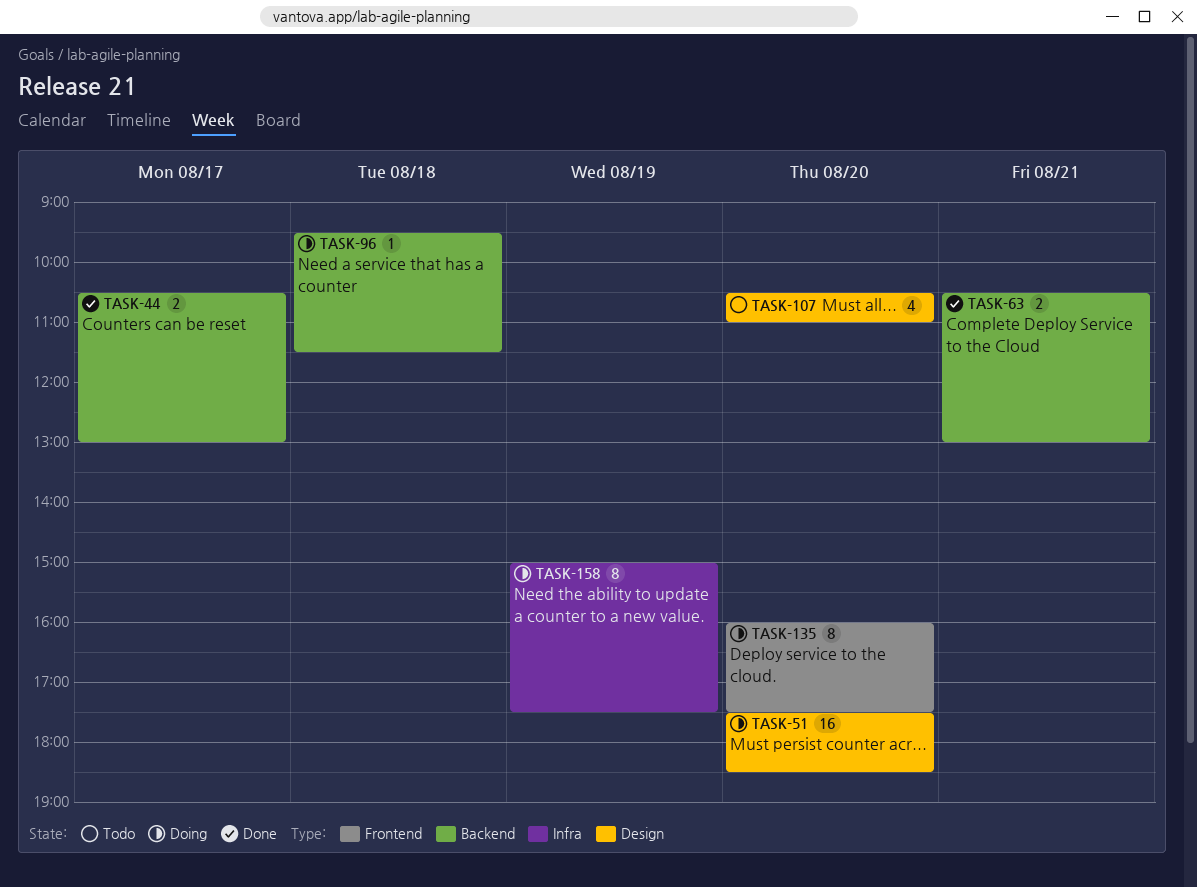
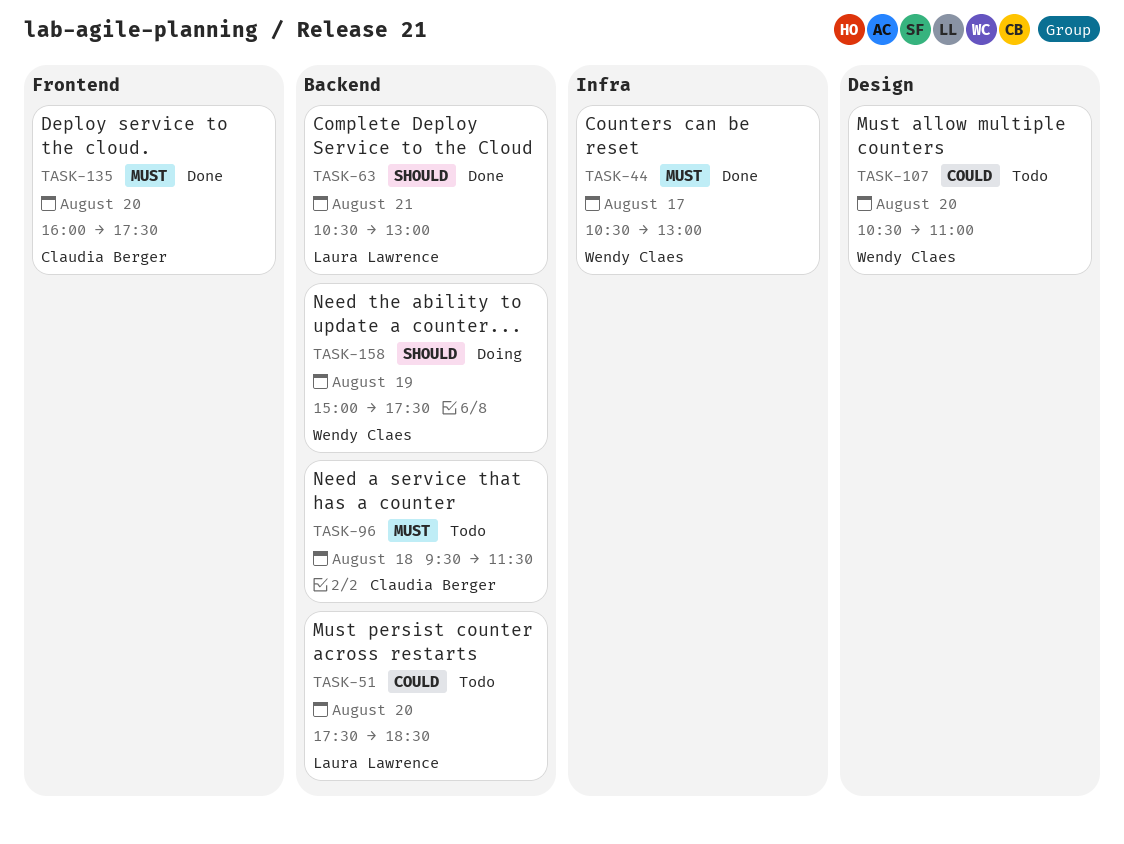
TASK-44, label: Backend -> Infra
TASK-51, status: Doing -> Todo
TASK-51, label: Design -> Backend
TASK-96, status: Doing -> Todo
TASK-135, status: Doing -> Done
TASK-158, label: Infra -> Backend

